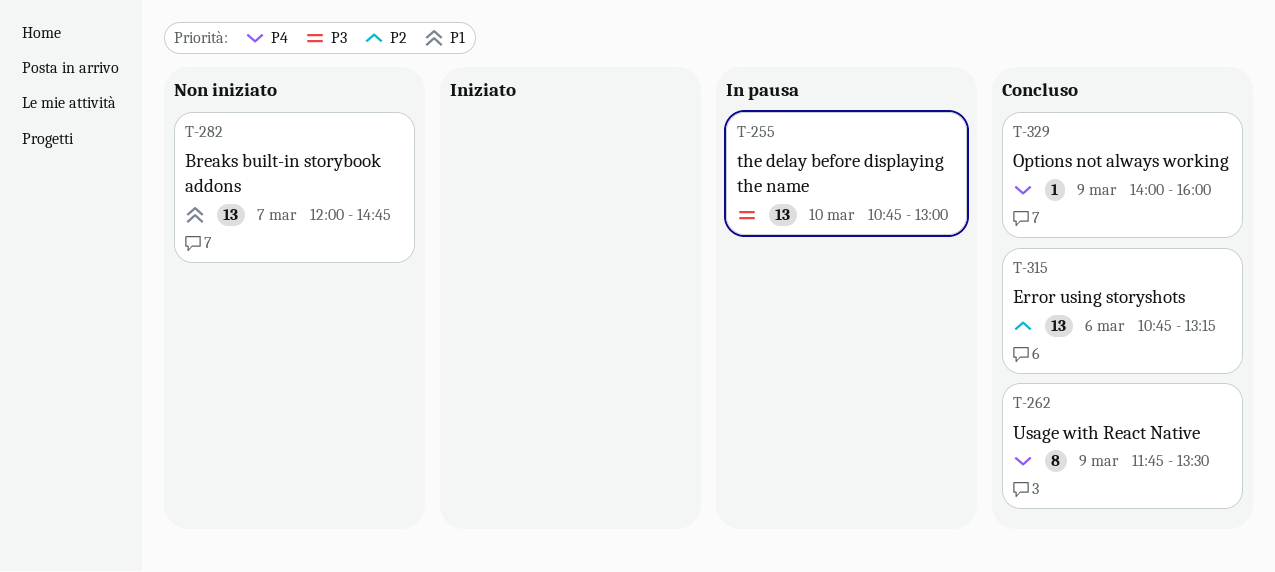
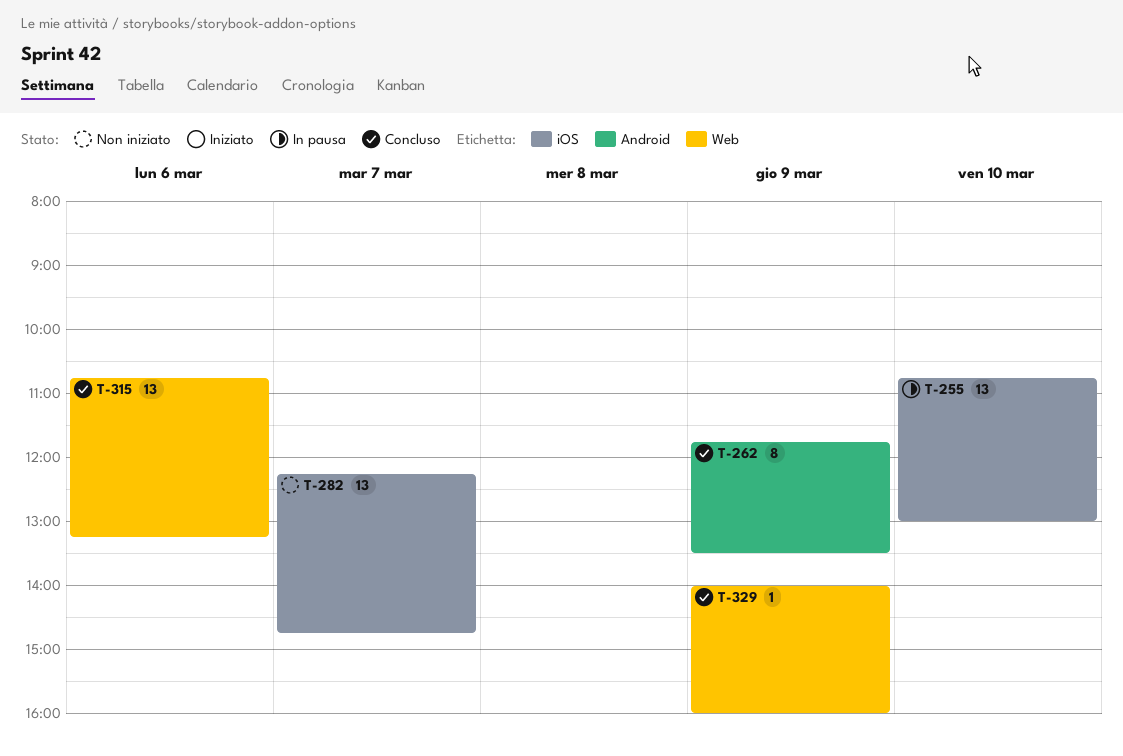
T-282, begins: 12:00 -> 12:15

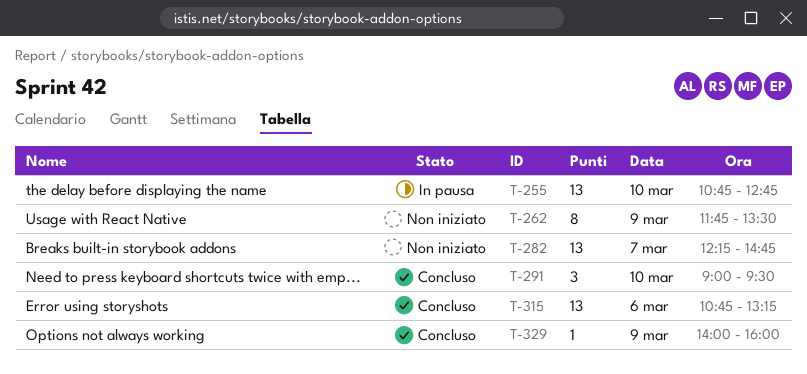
T-255, ends: 13:00 -> 12:45
T-262, status: Concluso -> Non iniziato
T-291: none -> present

